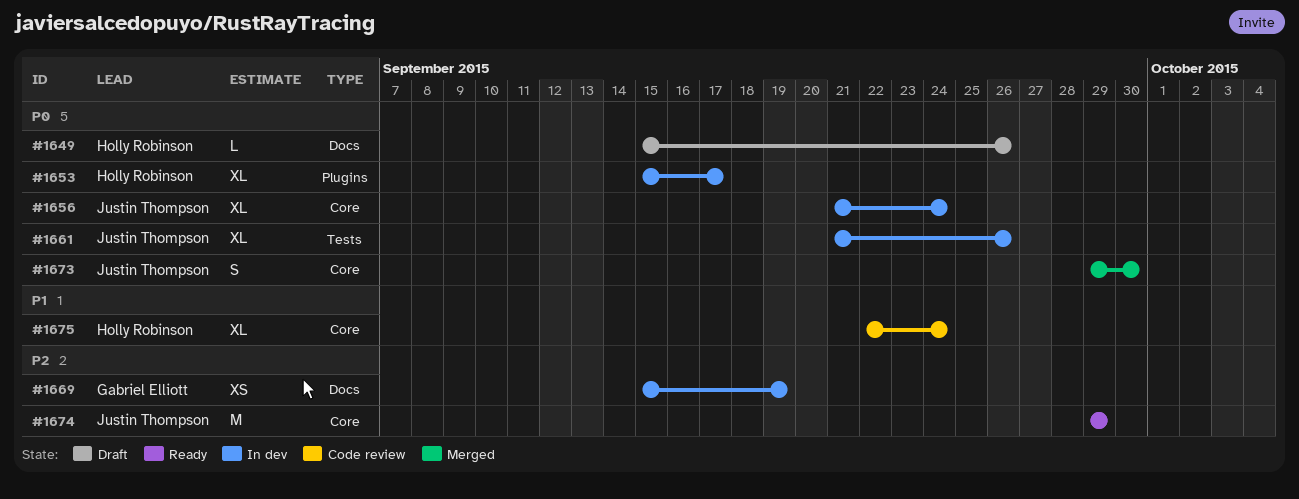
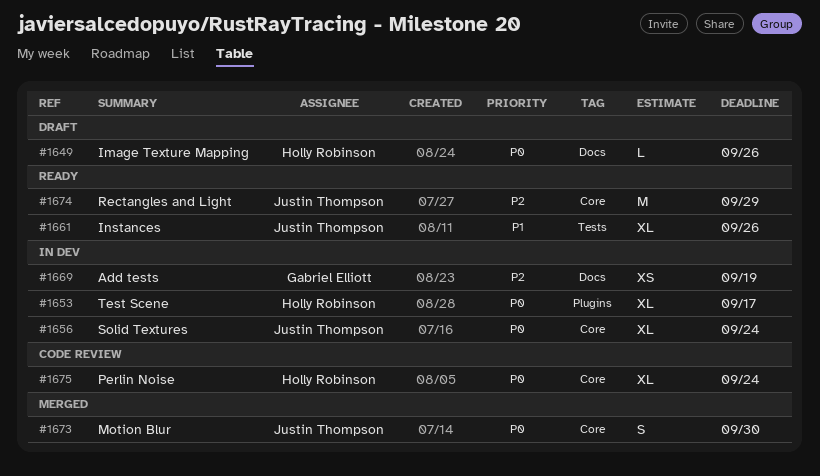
#1661, status: In dev -> Ready
#1661, priority: P0 -> P1
#1675, priority: P1 -> P0

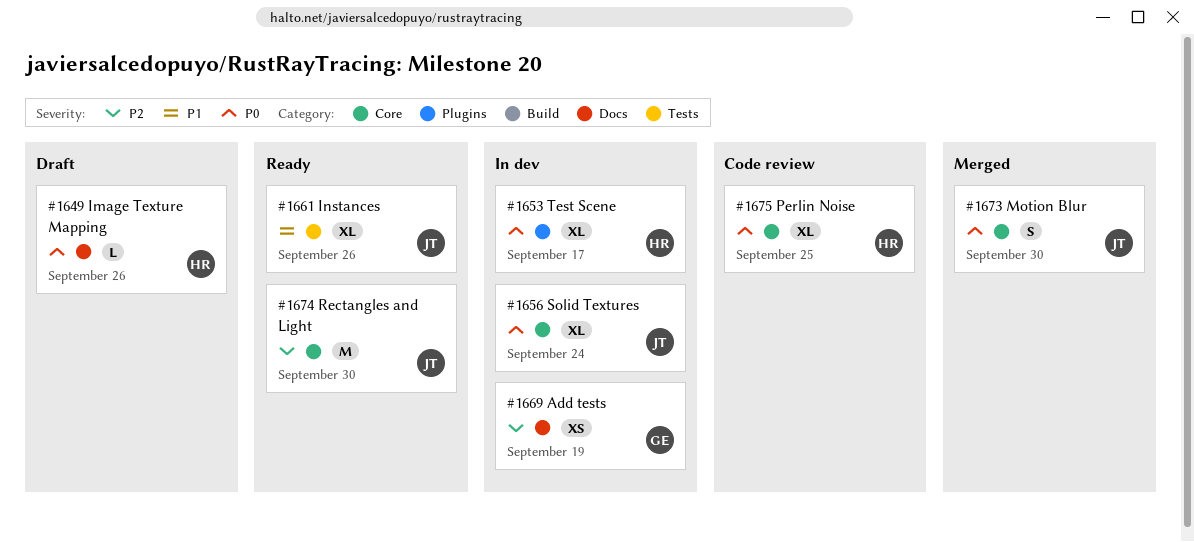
#1674, due: Sep 29 -> Sep 30
#1675, due: Sep 24 -> Sep 25

